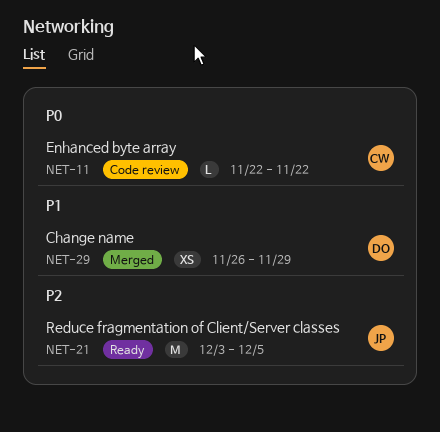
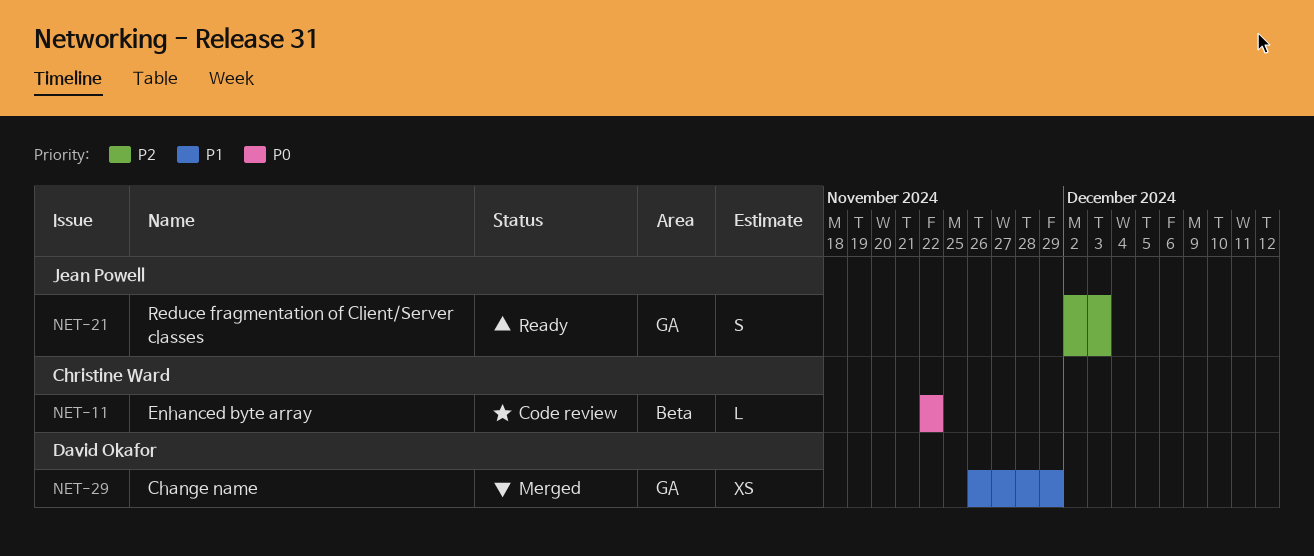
NET-21, estimate: M -> S
NET-21, start: Dec 3 -> Dec 2
NET-21, due: Dec 5 -> Dec 3

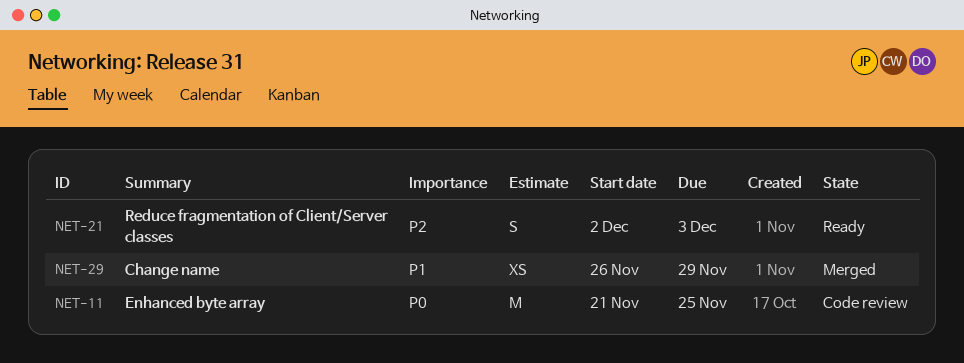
NET-11, estimate: L -> M
NET-11, start: Nov 22 -> Nov 21
NET-11, due: Nov 22 -> Nov 25

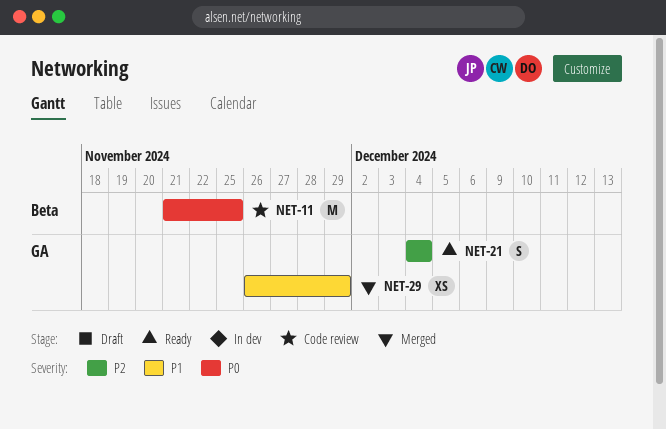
NET-21, start: Dec 2 -> Dec 4
NET-21, due: Dec 3 -> Dec 4

